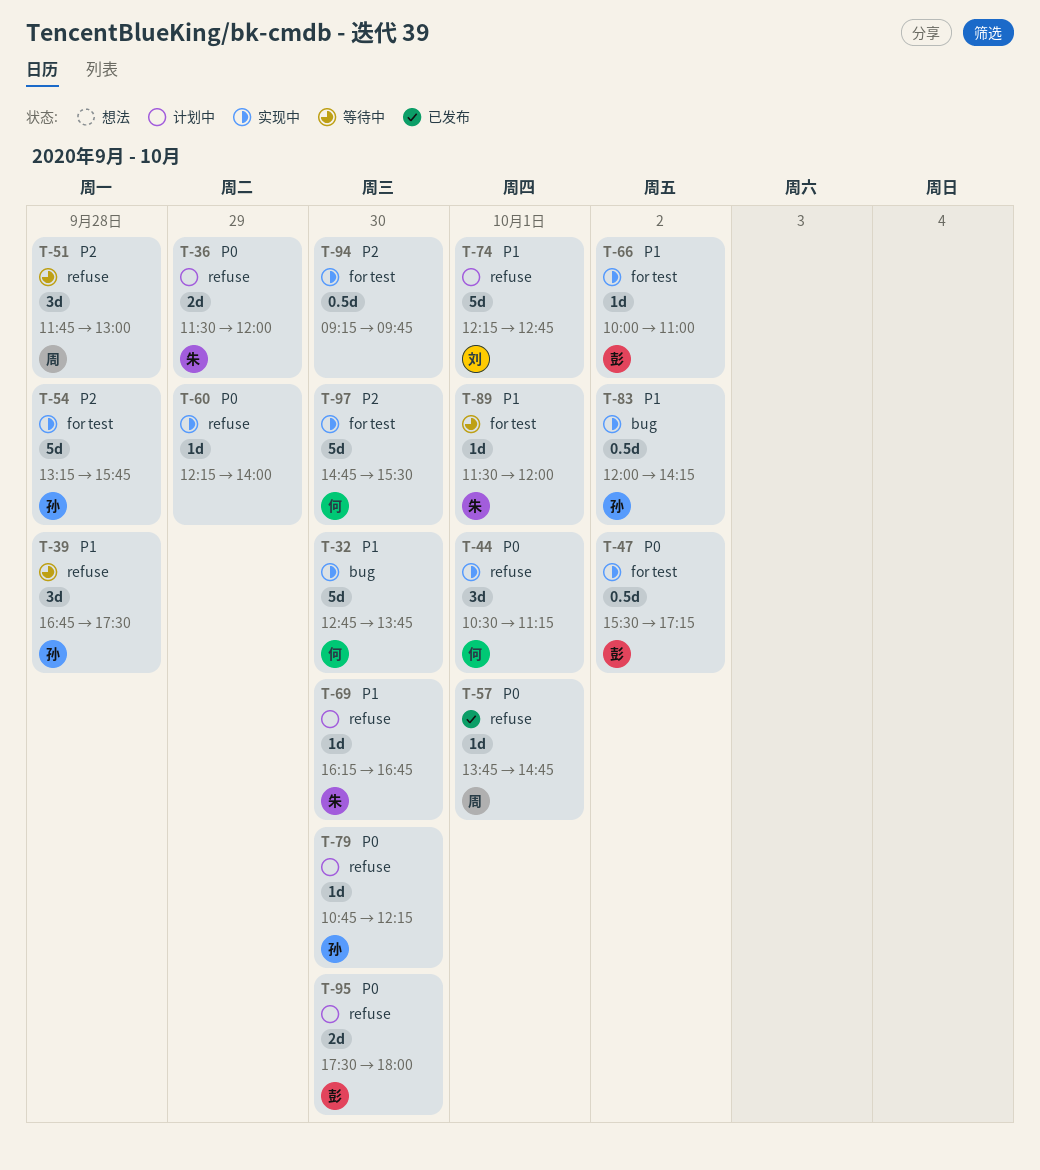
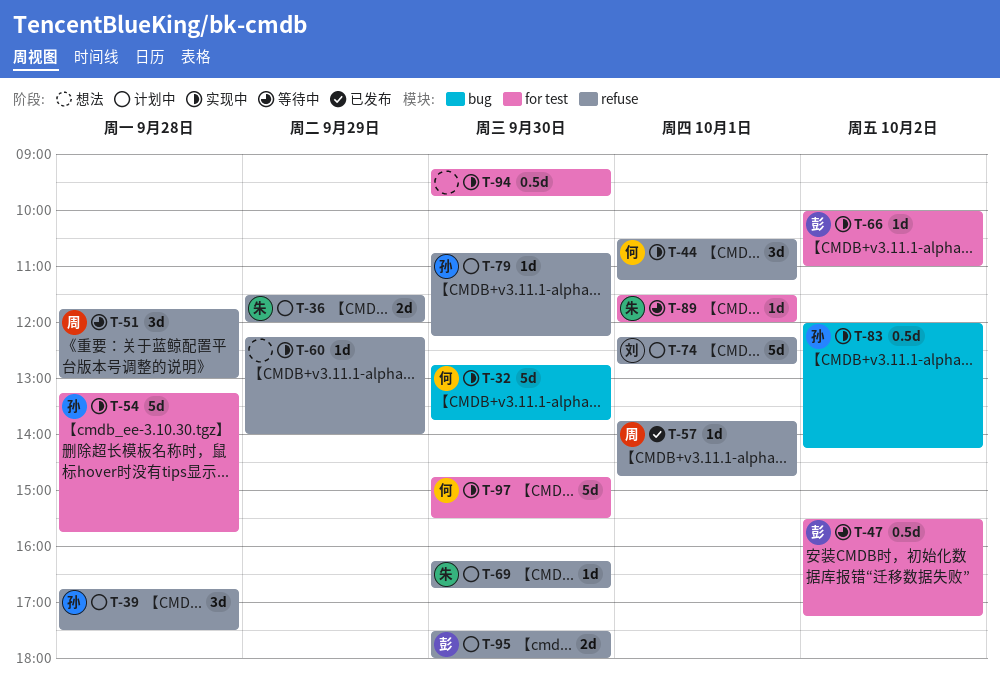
T-39, status: 等待中 -> 计划中
T-47, status: 实现中 -> 等待中

